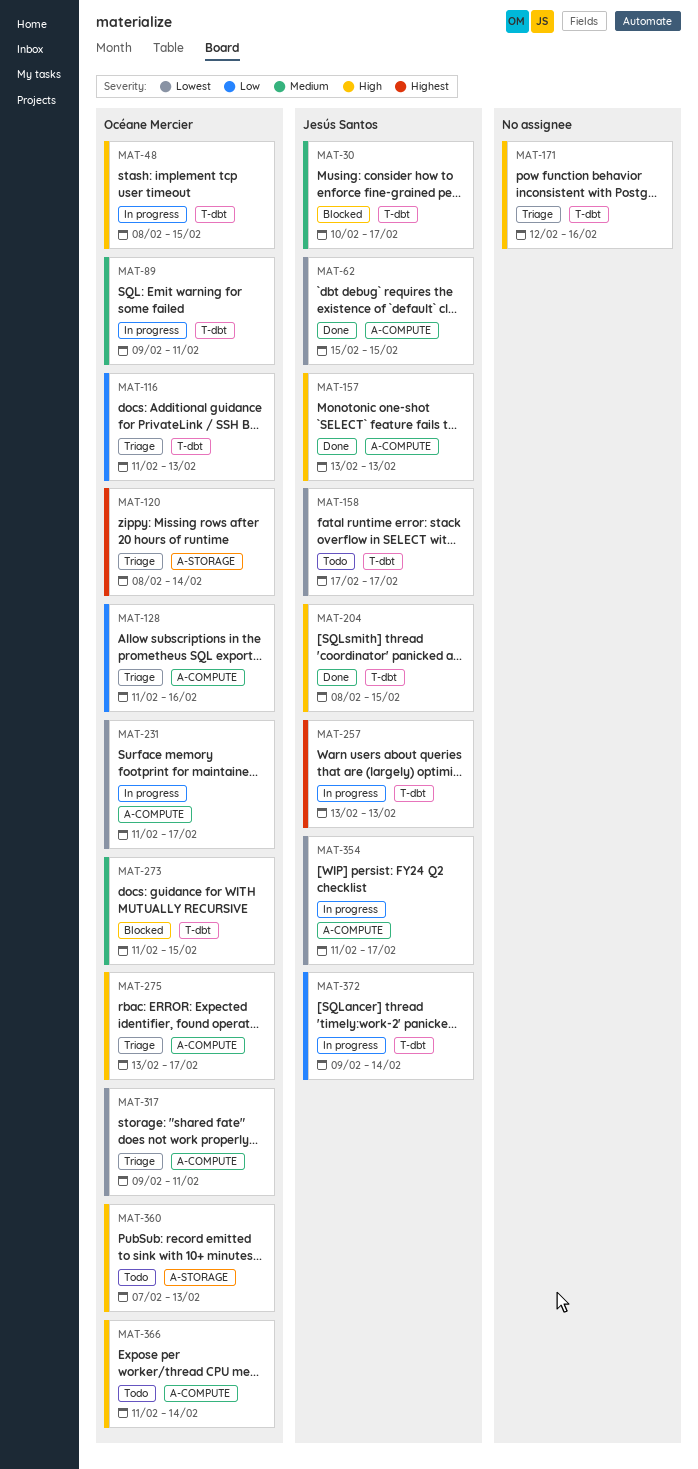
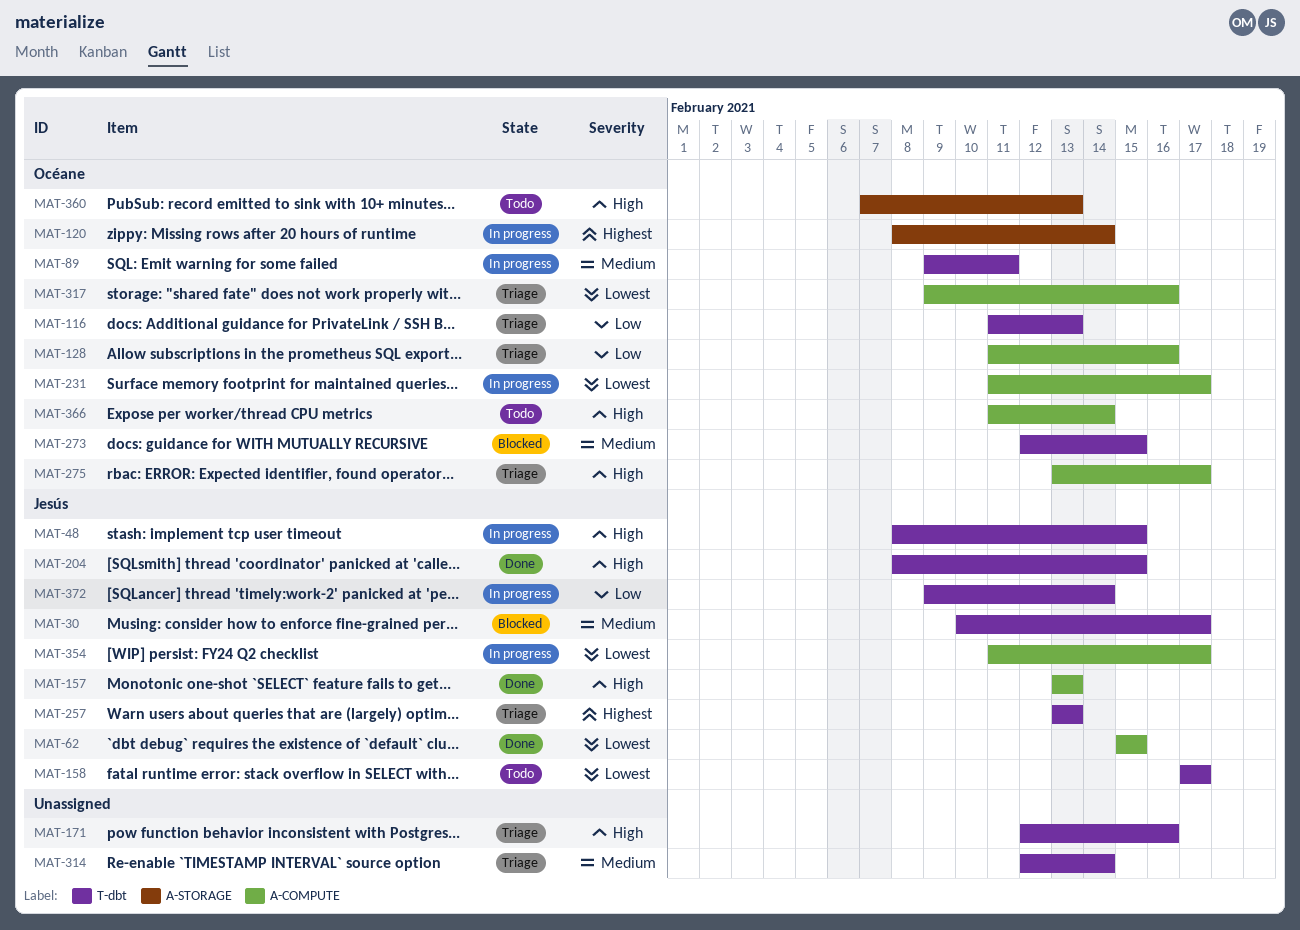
MAT-48, owner: Océane Mercier -> Jesús Santos
MAT-120, status: Triage -> In progress
MAT-257, status: In progress -> Triage
MAT-273, start: Feb 11 -> Feb 12
MAT-314: none -> present
MAT-317, due: Feb 11 -> Feb 16

